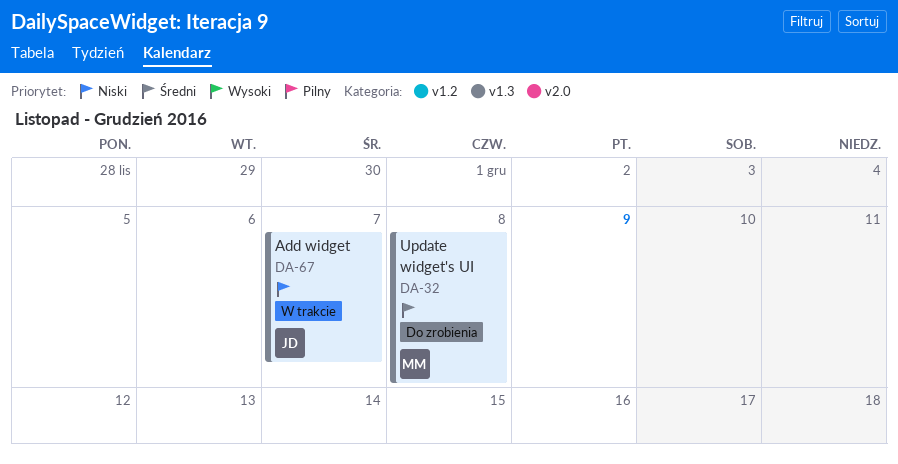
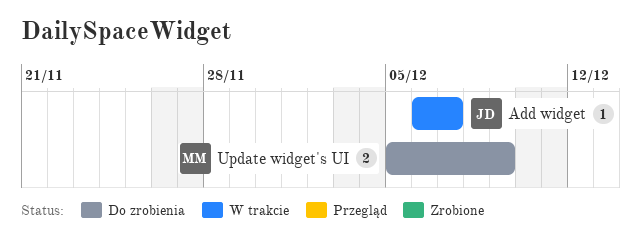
Update widget's UI, due: Dec 8 -> Dec 9

